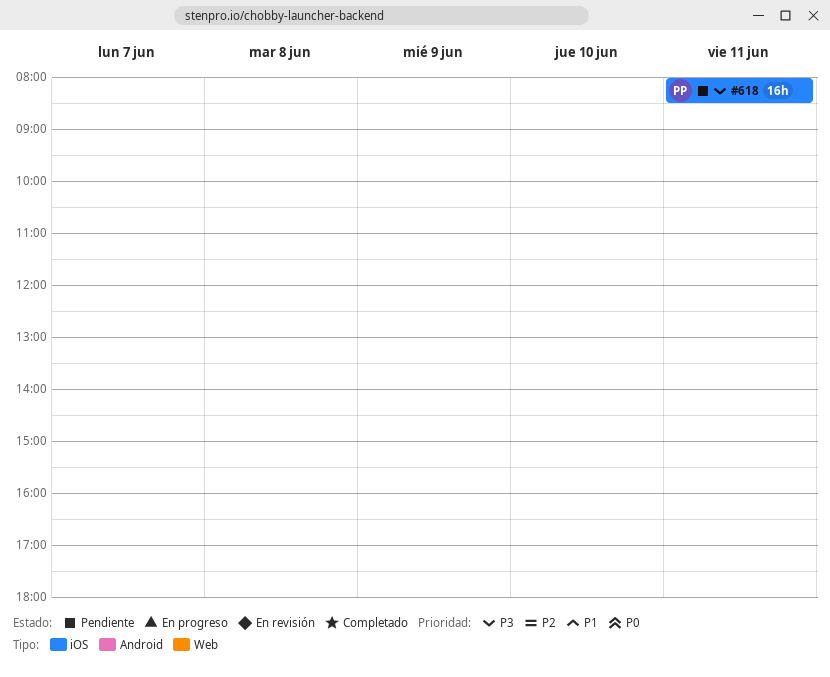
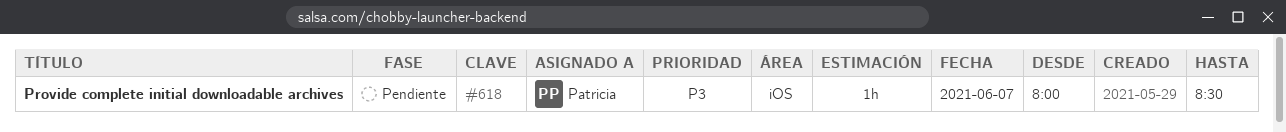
#618, estimate: 16h -> 1h
#618, day: Jun 11 -> Jun 7

